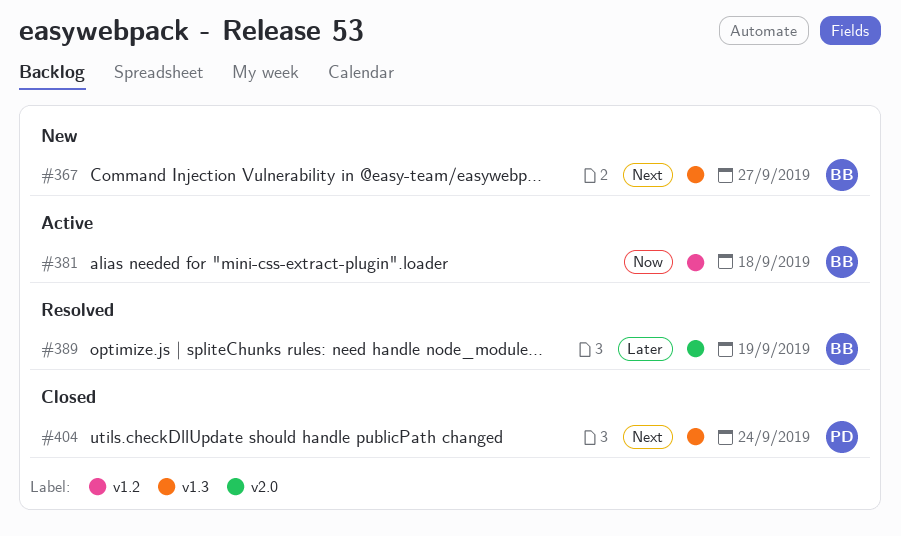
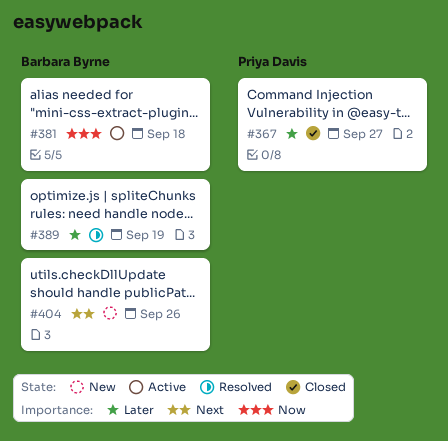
#367, status: New -> Closed
#367, owner: Barbara Byrne -> Priya Davis
#367, priority: Next -> Later
#404, status: Closed -> New
#404, owner: Priya Davis -> Barbara Byrne
#404, due: Sep 24 -> Sep 26

